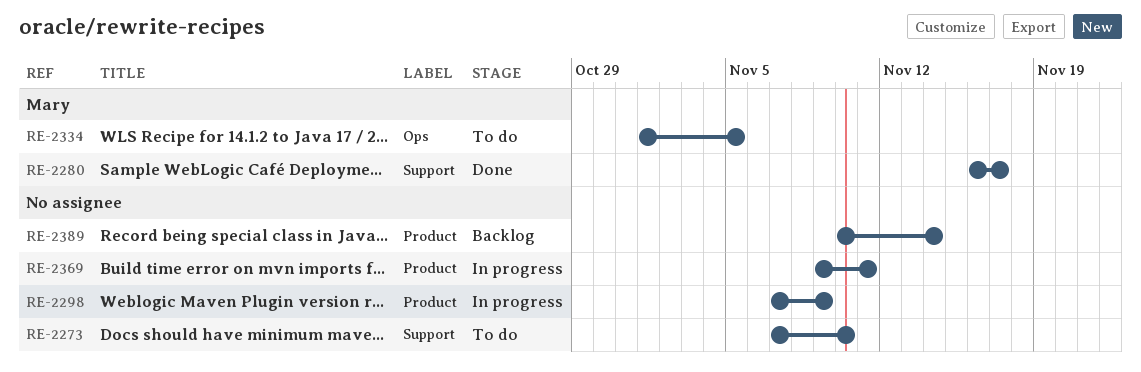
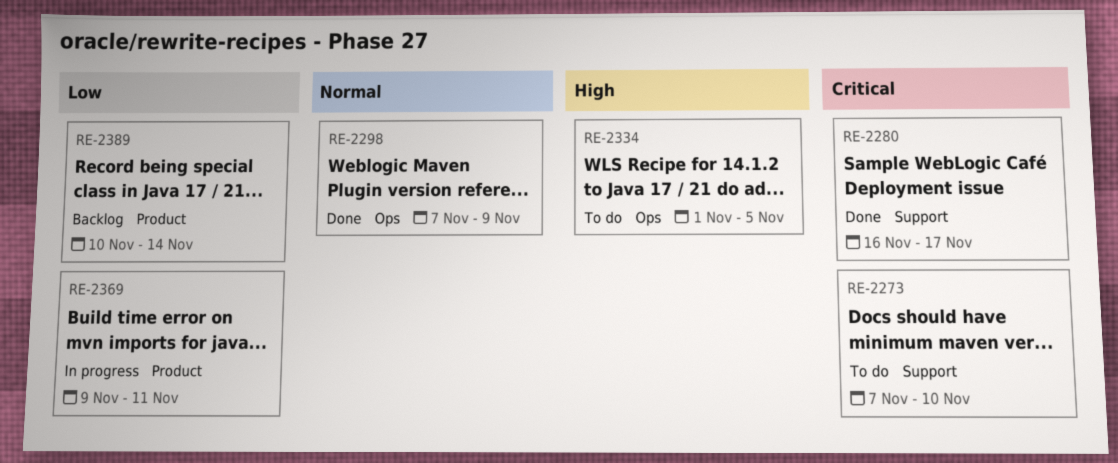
RE-2298, status: In progress -> Done
RE-2298, label: Product -> Ops

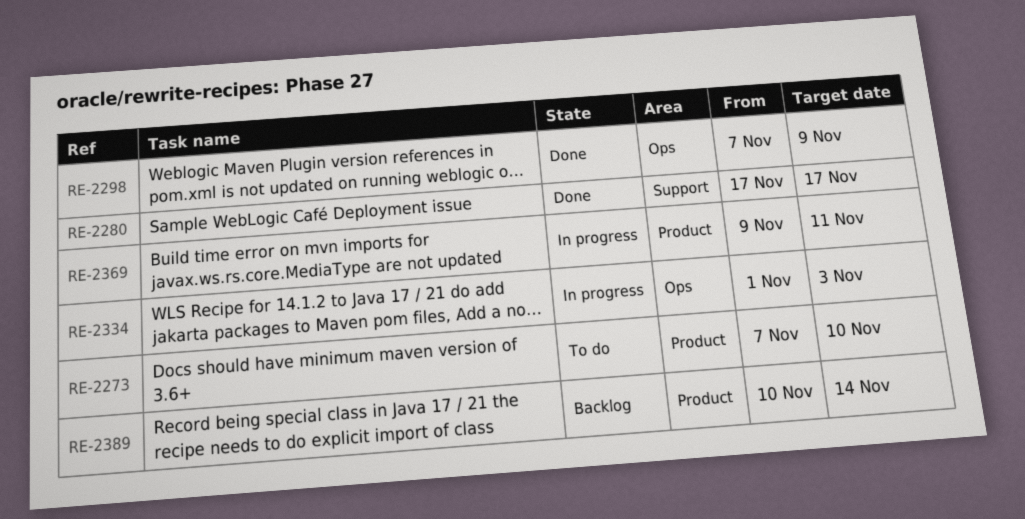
RE-2273, label: Support -> Product
RE-2280, start: Nov 16 -> Nov 17
RE-2334, status: To do -> In progress
RE-2334, due: Nov 5 -> Nov 3

